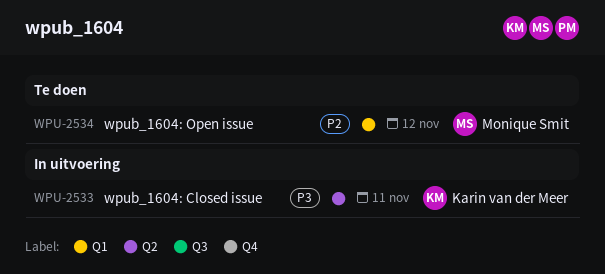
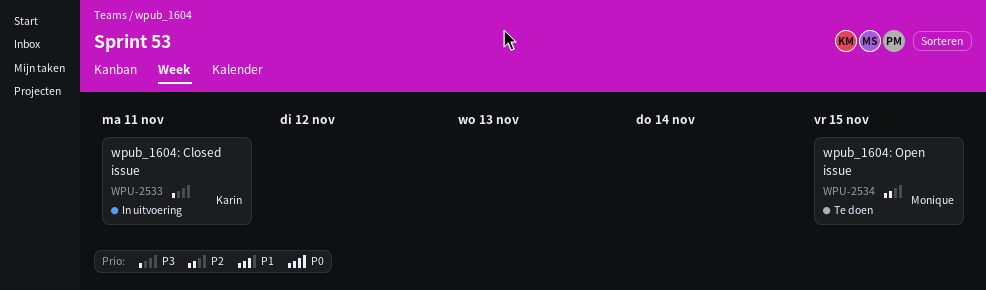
WPU-2534, due: Nov 12 -> Nov 15

